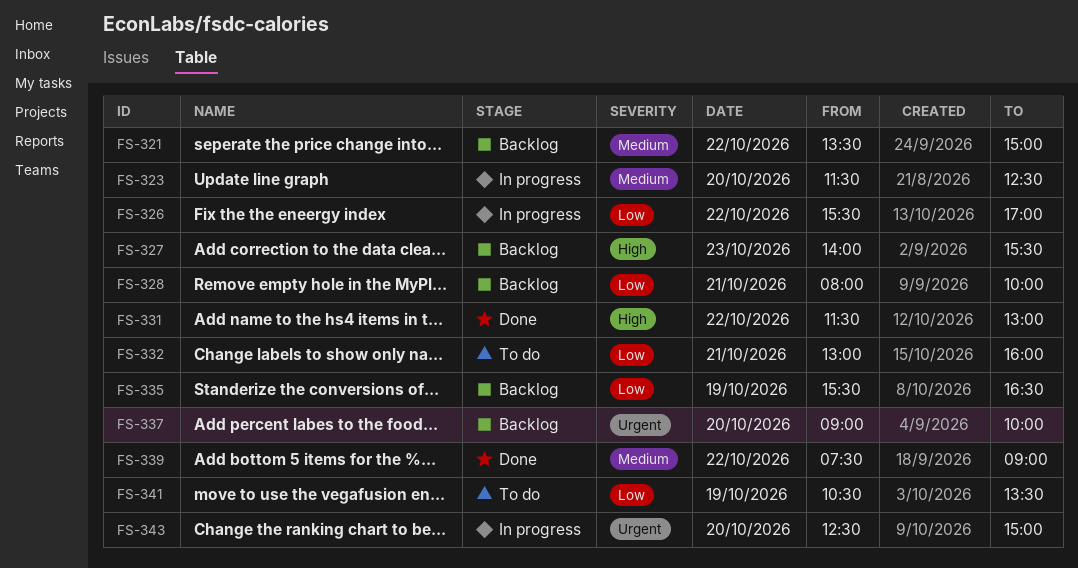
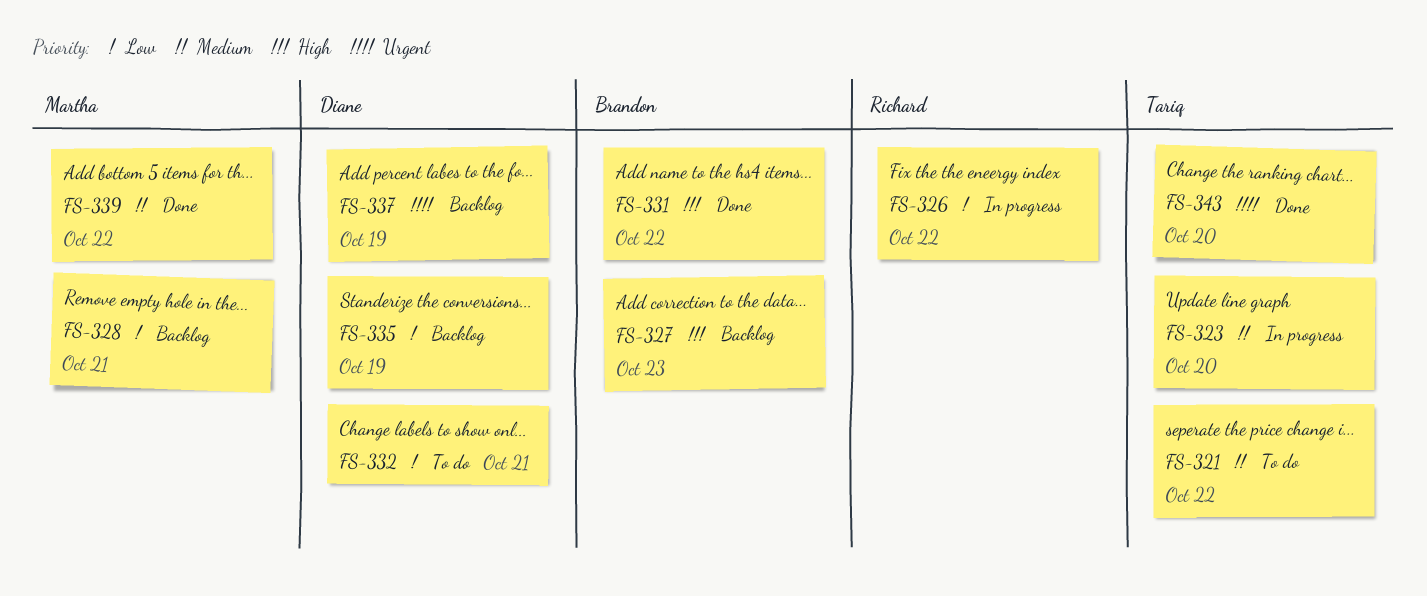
FS-321, status: Backlog -> To do
FS-337, day: Oct 20 -> Oct 19
FS-341: present -> none
FS-343, status: In progress -> Done

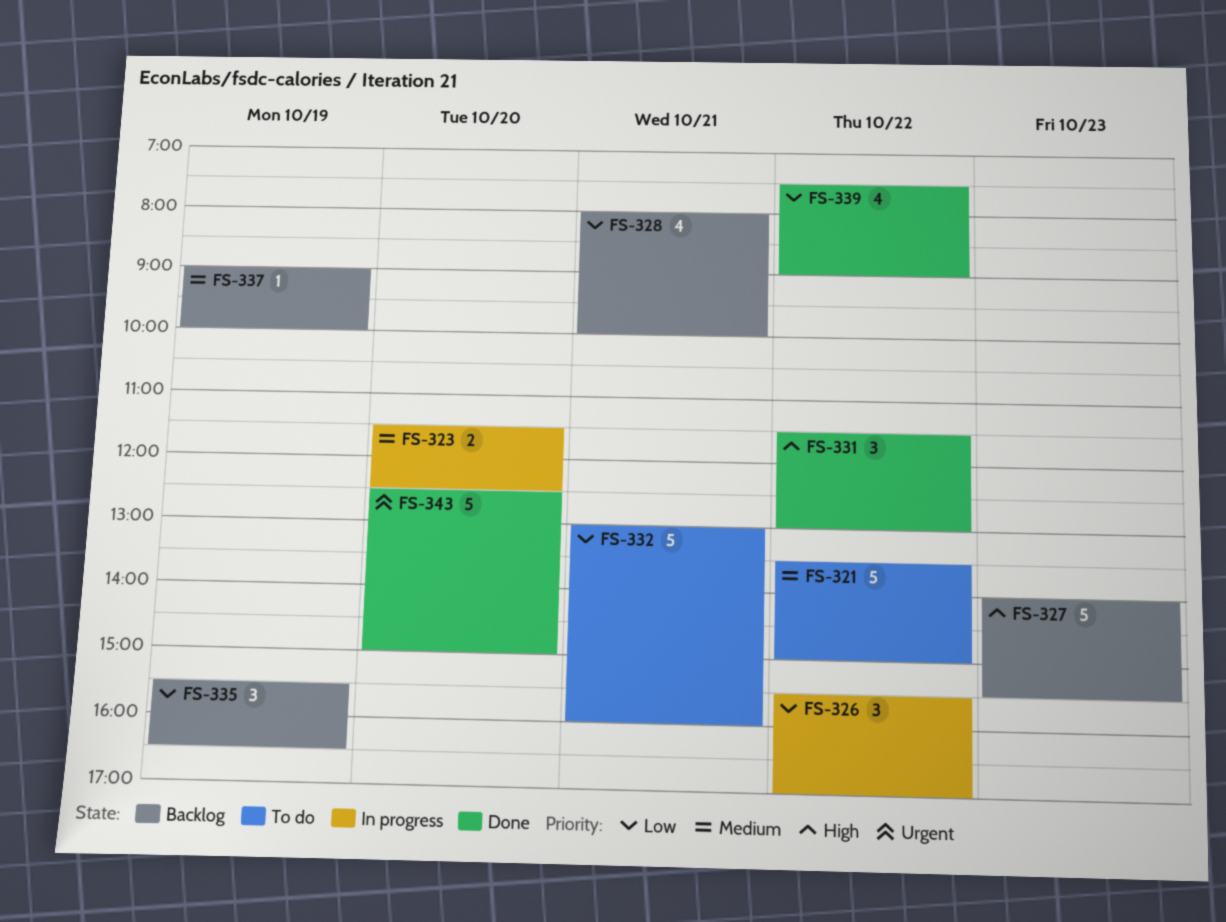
FS-337, priority: Urgent -> Medium
FS-339, priority: Medium -> Low

